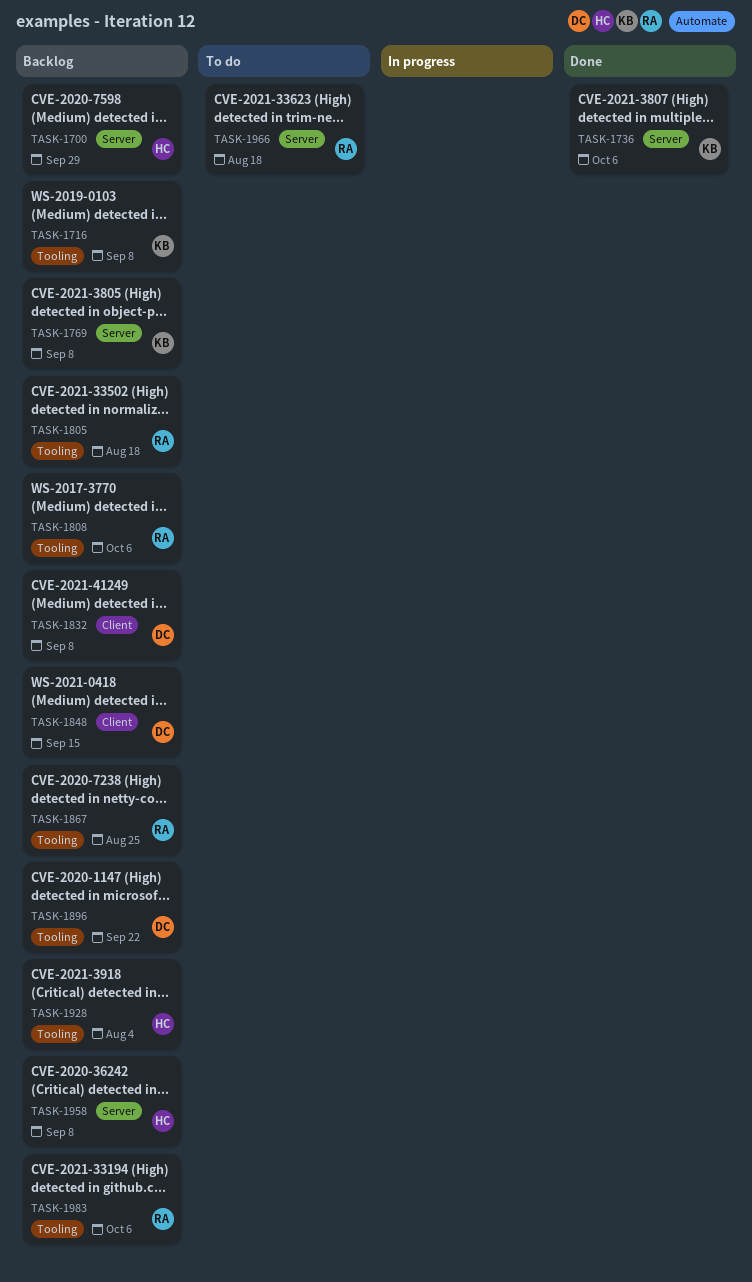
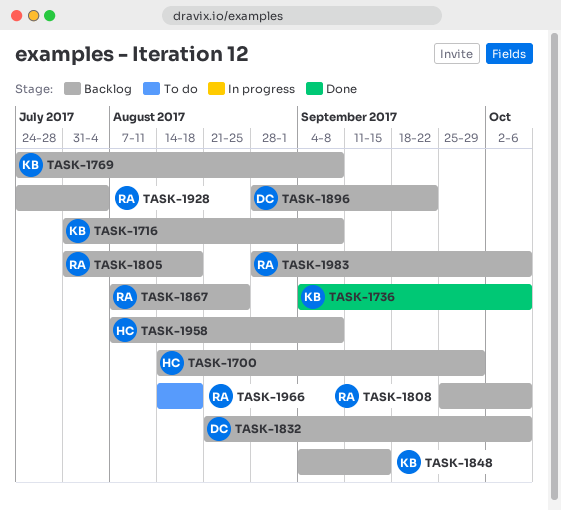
TASK-1832, due: Sep 8 -> Oct 6
TASK-1848, owner: DC -> KB
TASK-1928, owner: HC -> RA

